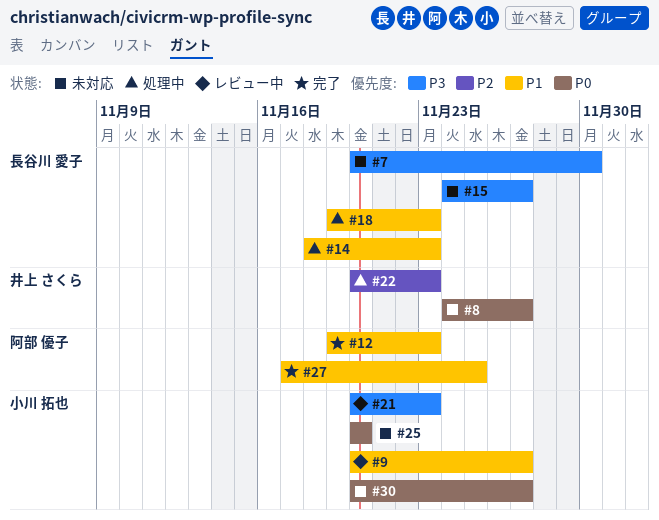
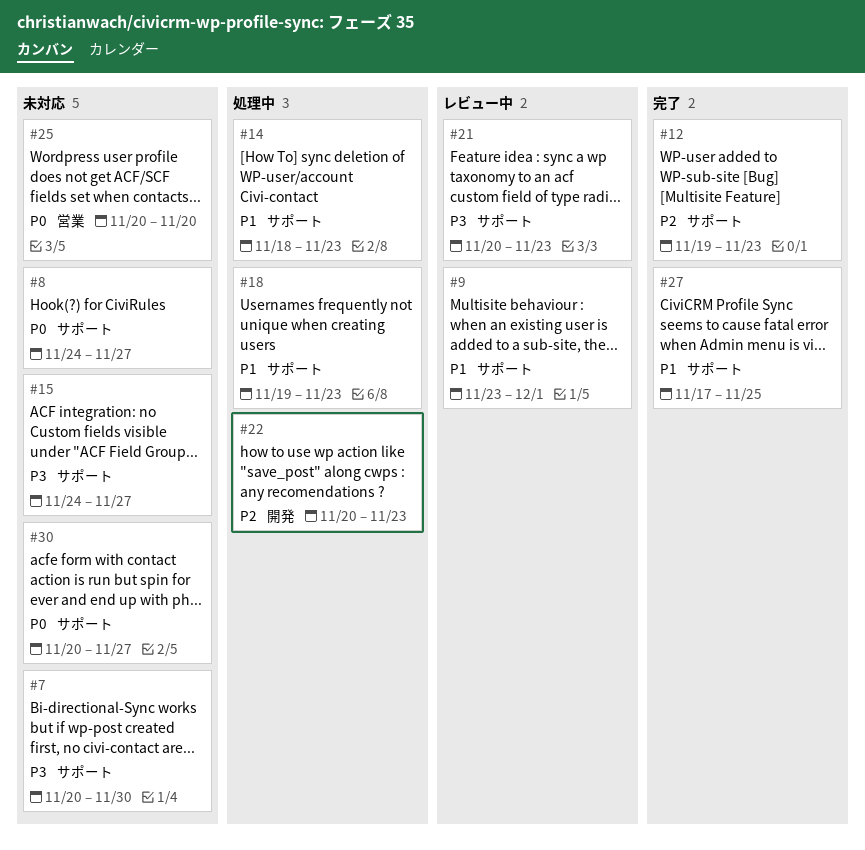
#9, start: Nov 20 -> Nov 23
#9, due: Nov 27 -> Dec 1
#12, priority: P1 -> P2

